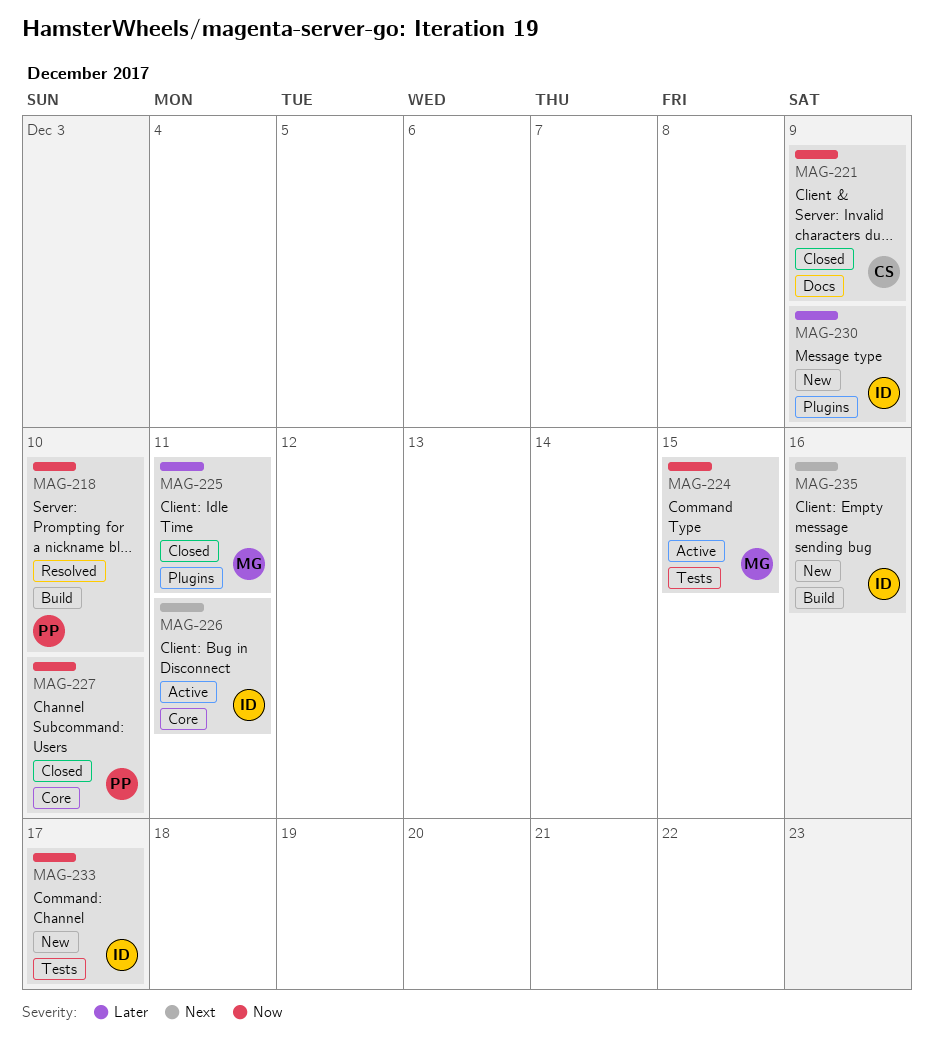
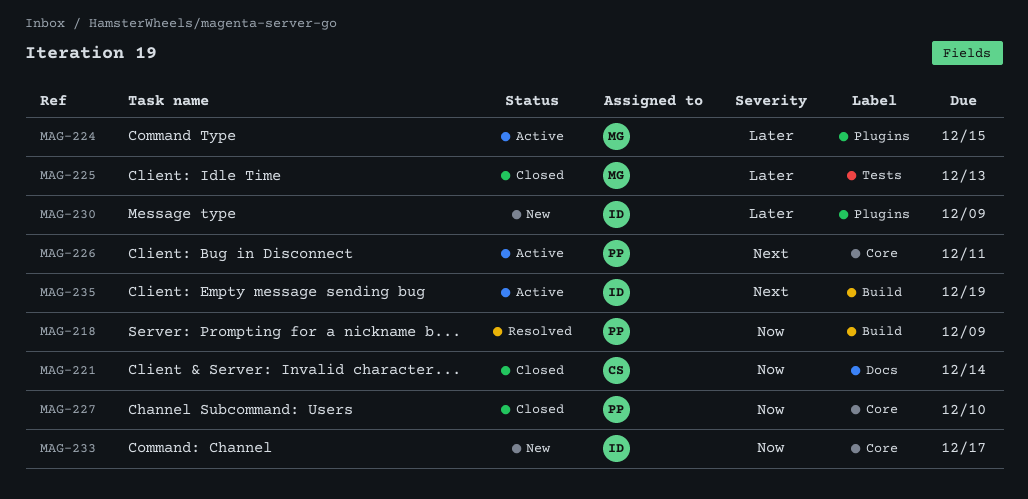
MAG-218, due: Dec 10 -> Dec 9
MAG-221, due: Dec 9 -> Dec 14
MAG-224, priority: Now -> Later
MAG-224, label: Tests -> Plugins
MAG-225, label: Plugins -> Tests
MAG-225, due: Dec 11 -> Dec 13
MAG-226, owner: ID -> PP
MAG-233, label: Tests -> Core
MAG-235, status: New -> Active
MAG-235, due: Dec 16 -> Dec 19

